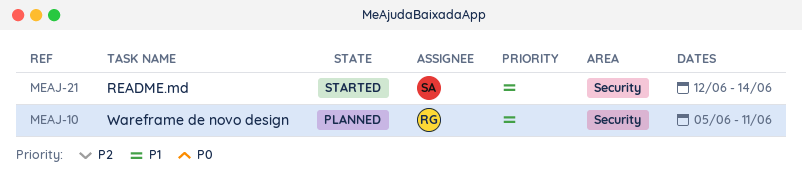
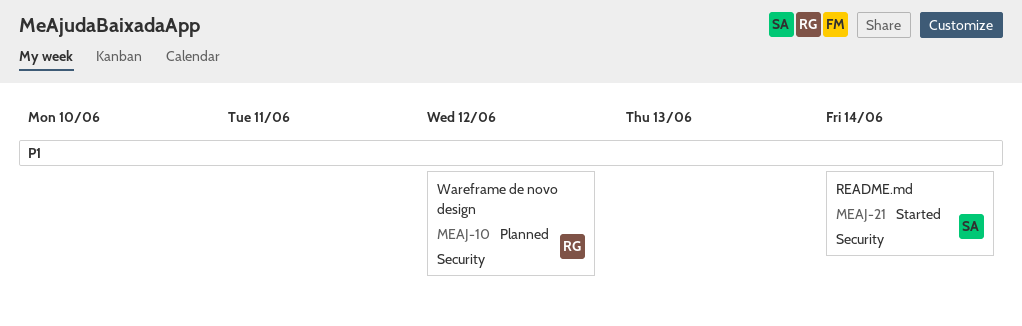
MEAJ-10, due: Jun 11 -> Jun 12

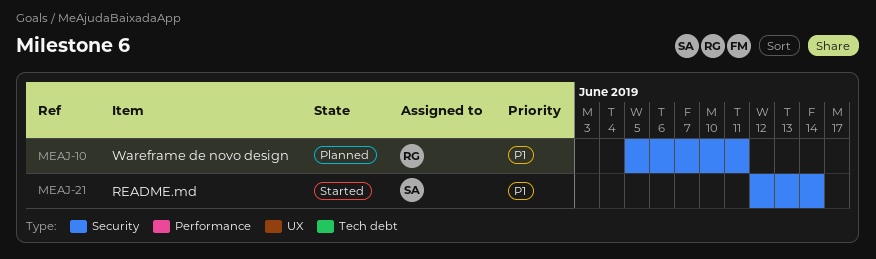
MEAJ-10, due: Jun 12 -> Jun 11

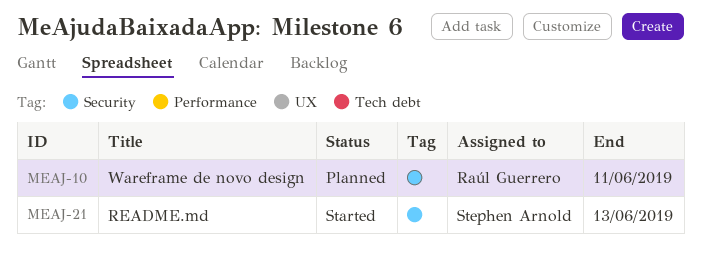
MEAJ-21, due: Jun 14 -> Jun 13

